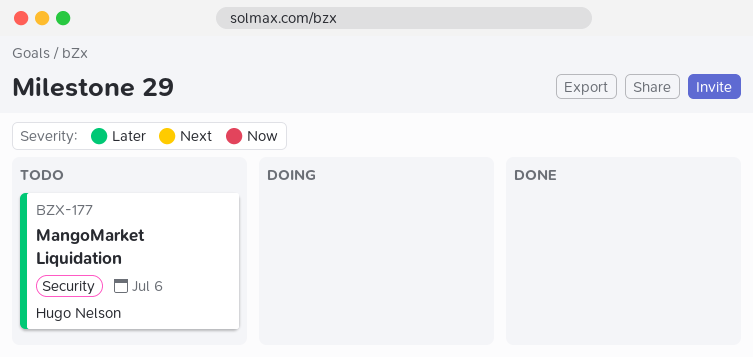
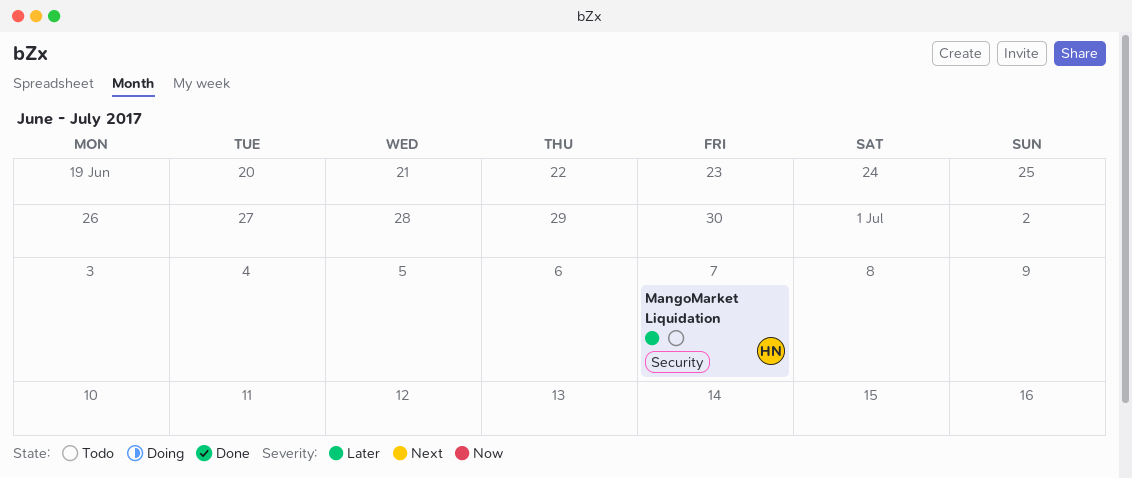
MangoMarket Liquidation, due: Jul 6 -> Jul 7

